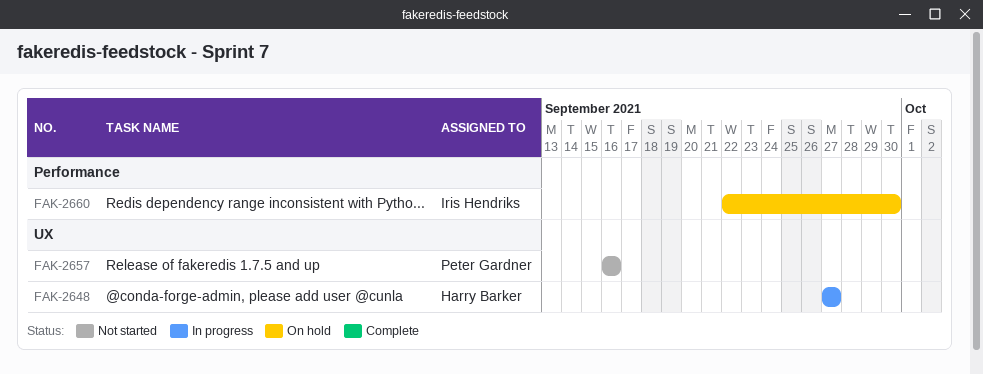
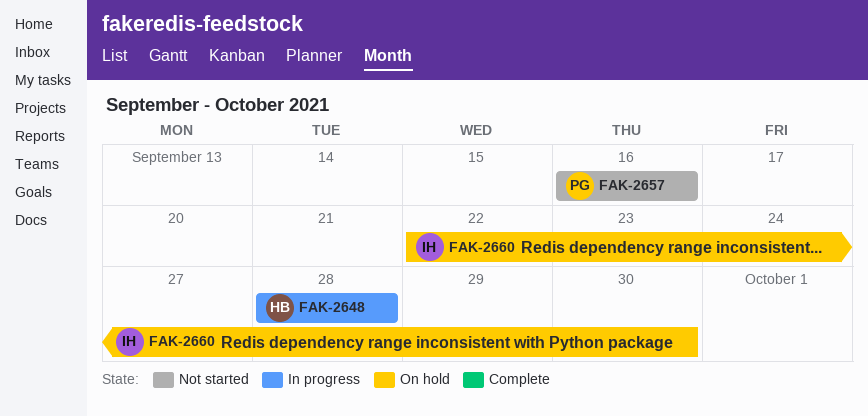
FAK-2648, start: Sep 27 -> Sep 28
FAK-2648, due: Sep 27 -> Sep 28

